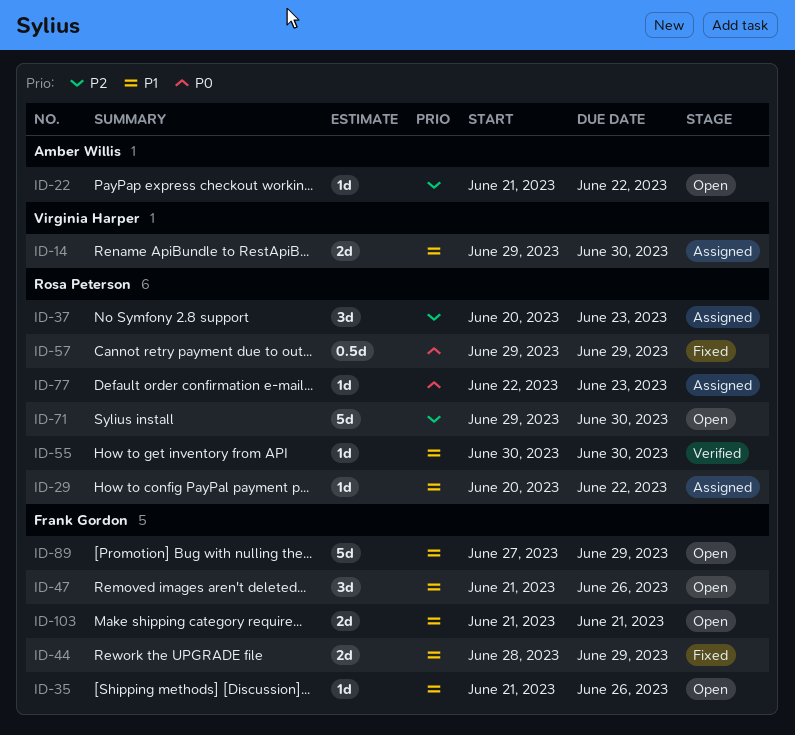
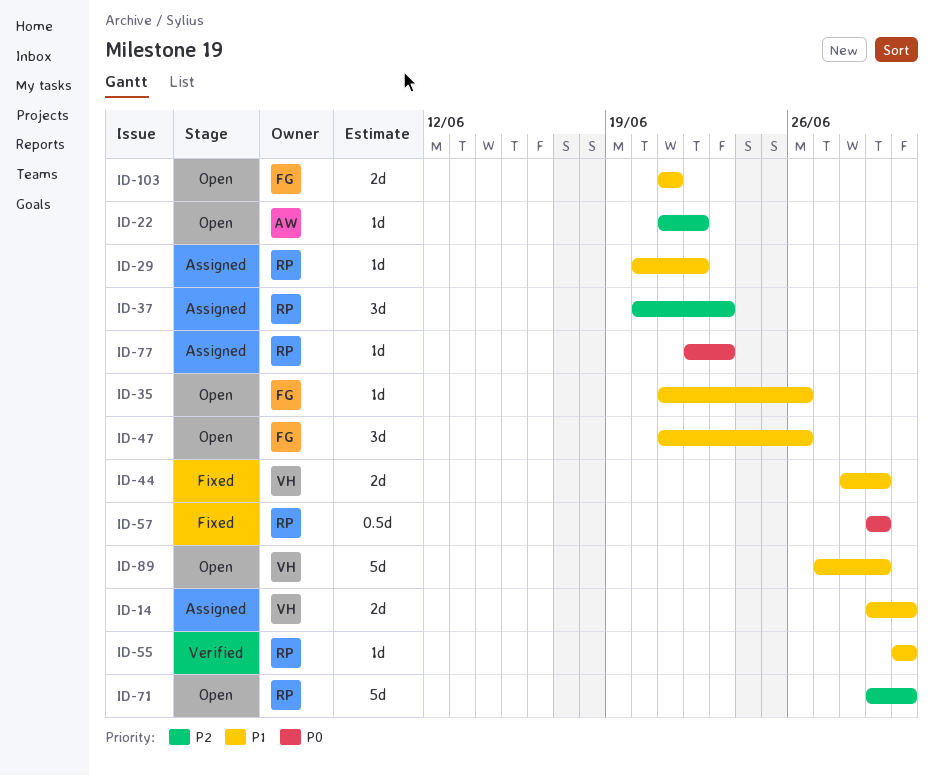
ID-44, owner: Frank Gordon -> Virginia Harper
ID-89, owner: Frank Gordon -> Virginia Harper

